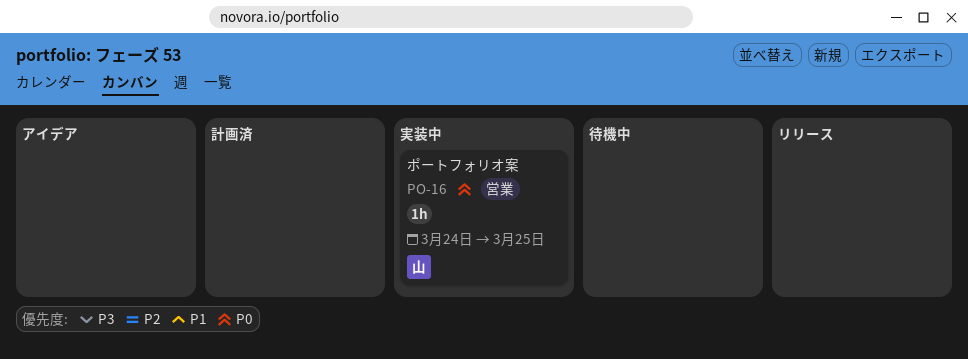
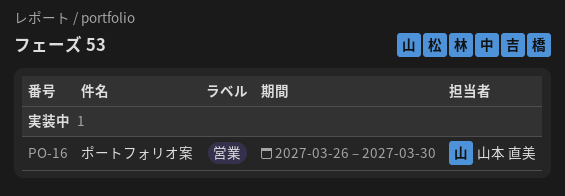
PO-16, start: Mar 24 -> Mar 26
PO-16, due: Mar 25 -> Mar 30

